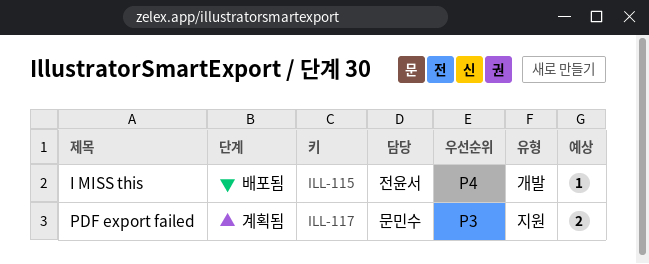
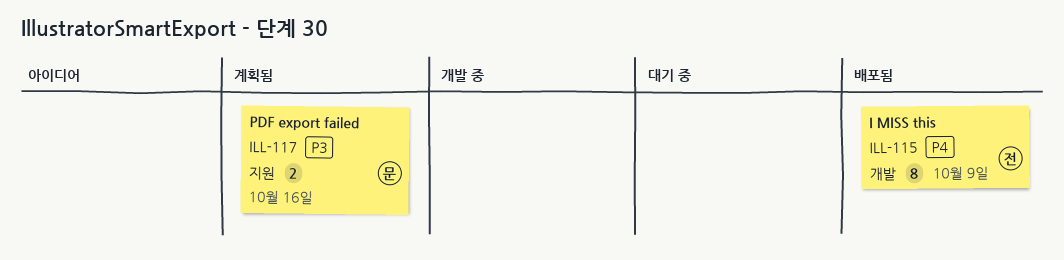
ILL-115, estimate: 1 -> 8

